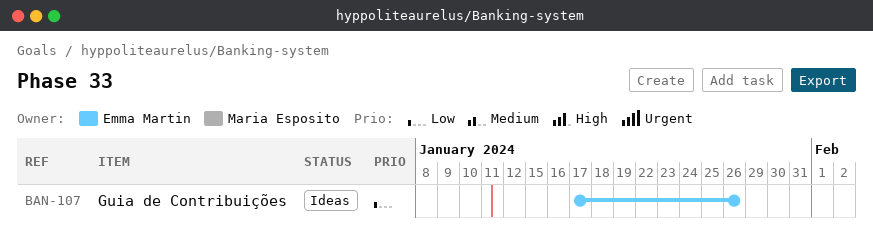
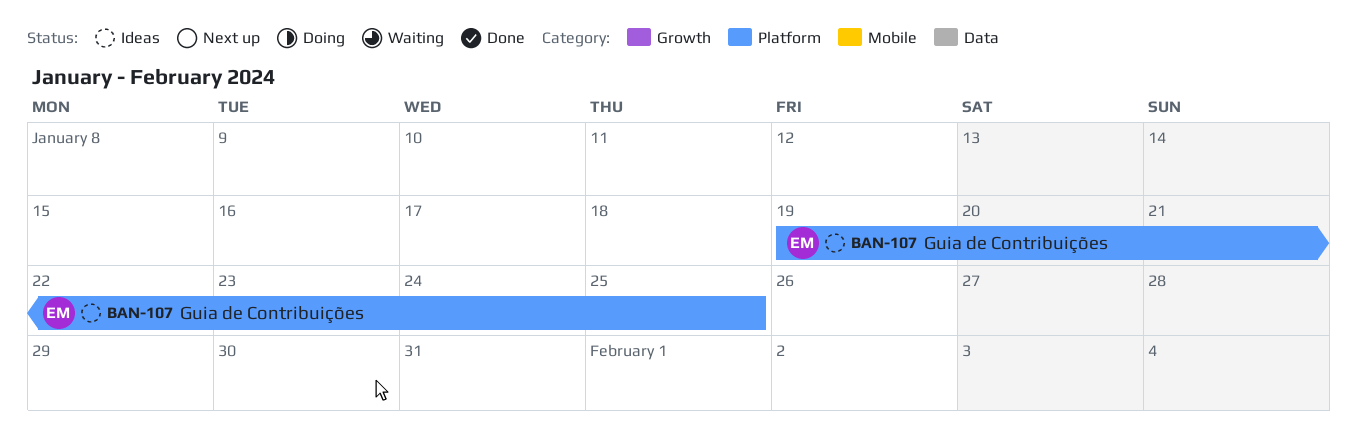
BAN-107, start: Jan 17 -> Jan 19
BAN-107, due: Jan 26 -> Jan 25

